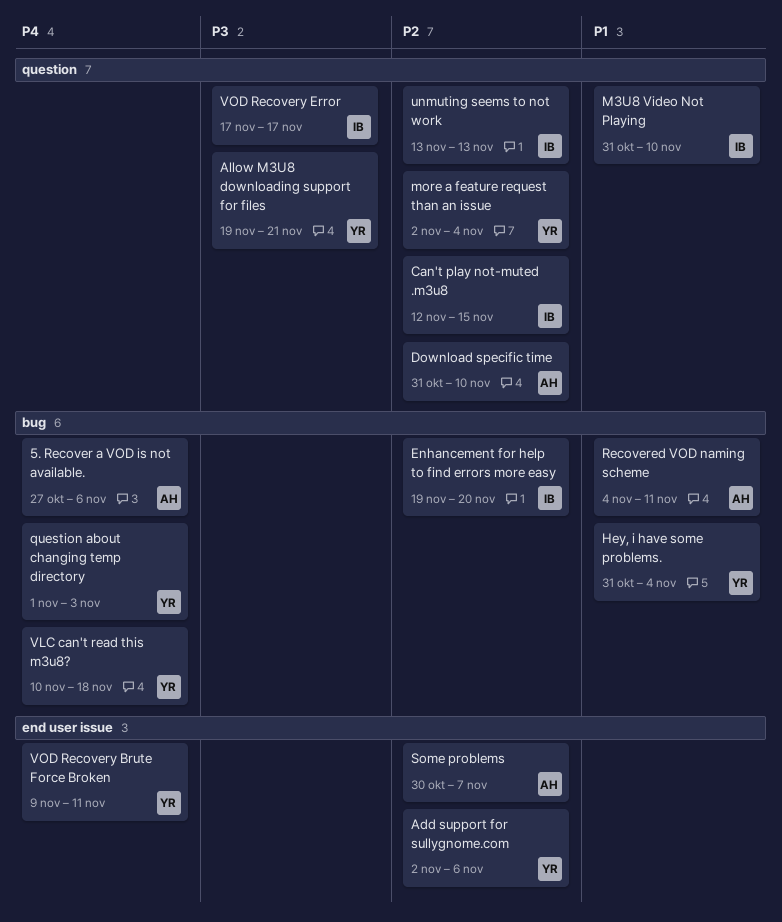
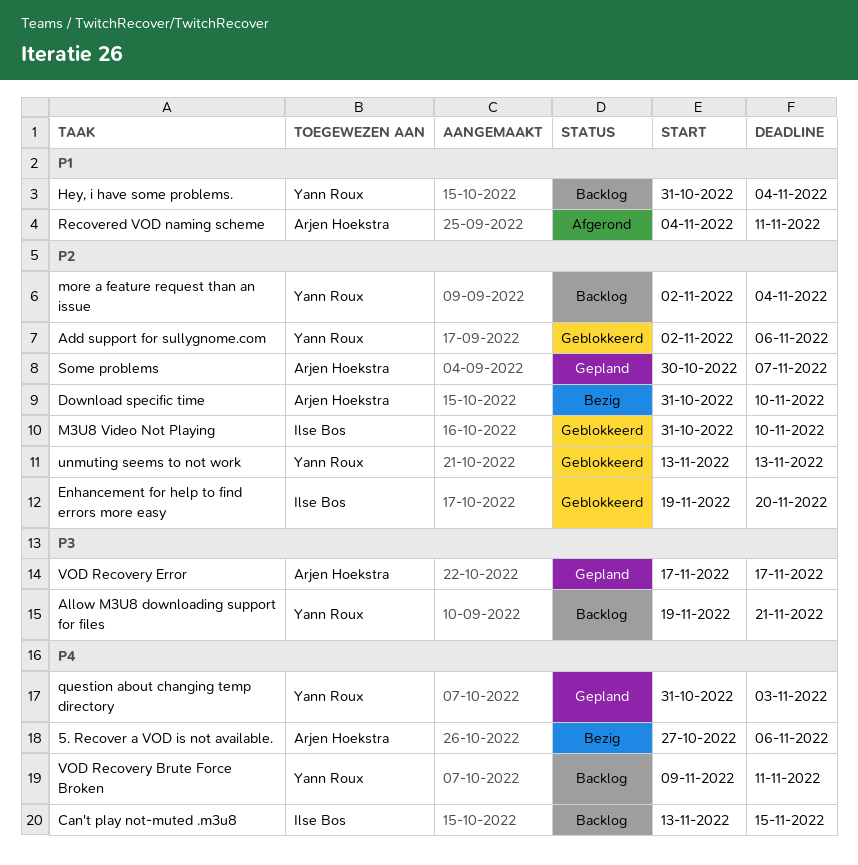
Can't play not-muted .m3u8, priority: P2 -> P4
Can't play not-muted .m3u8, start: Nov 12 -> Nov 13
M3U8 Video Not Playing, priority: P1 -> P2
question about changing temp directory, start: Nov 1 -> Oct 31
unmuting seems to not work, owner: Ilse Bos -> Yann Roux
VLC can't read this m3u8?: present -> none
VOD Recovery Error, owner: Ilse Bos -> Arjen Hoekstra

